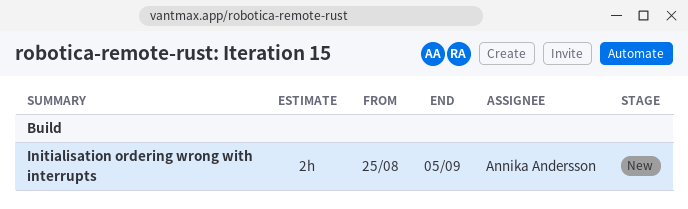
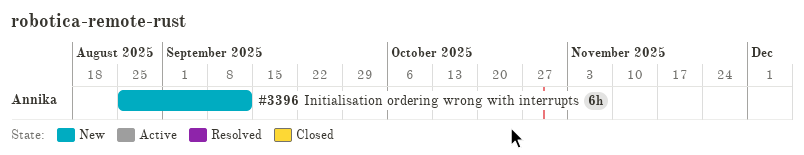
Initialisation ordering wrong with interrupts, estimate: 2h -> 6h
Initialisation ordering wrong with interrupts, due: Sep 5 -> Sep 12

